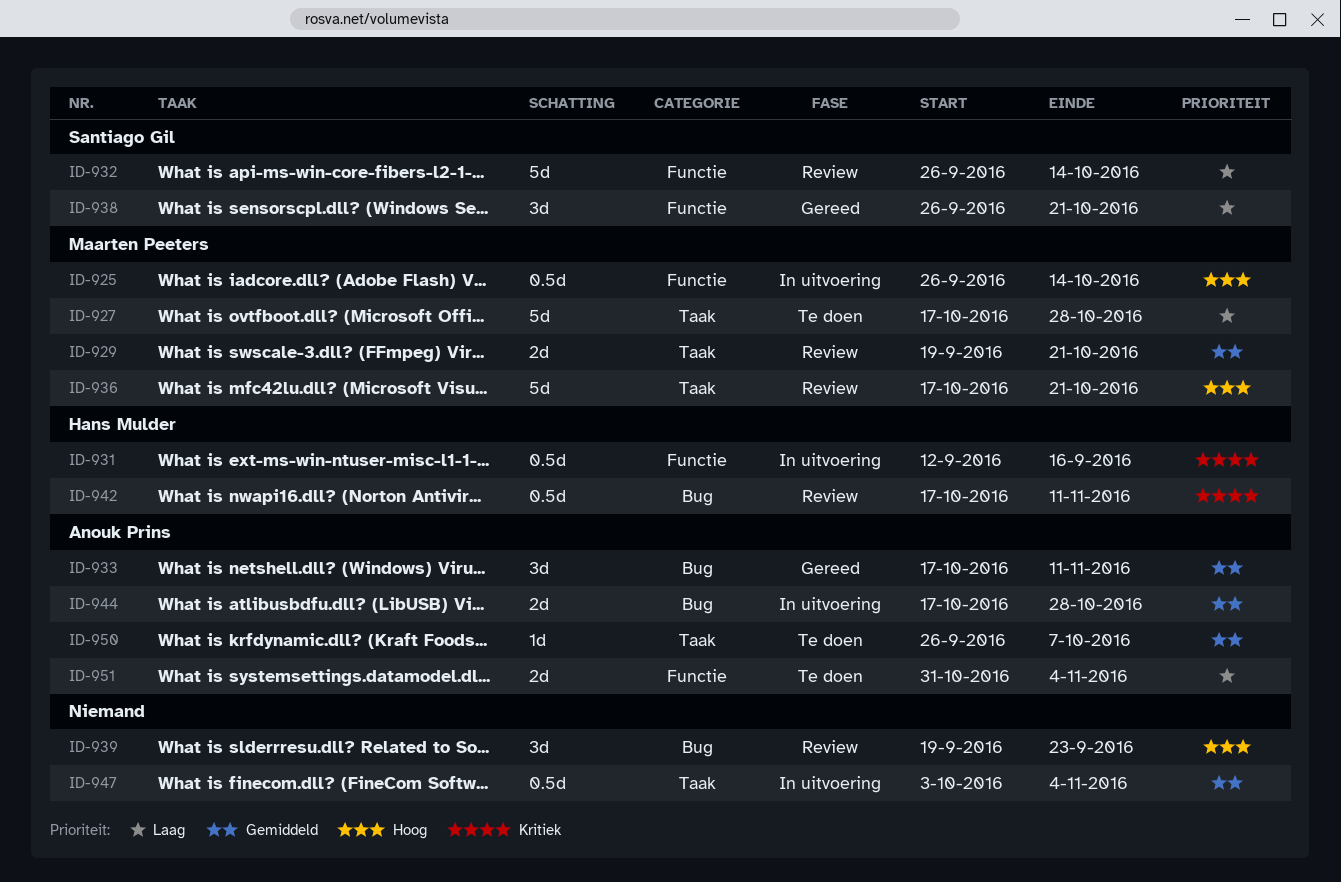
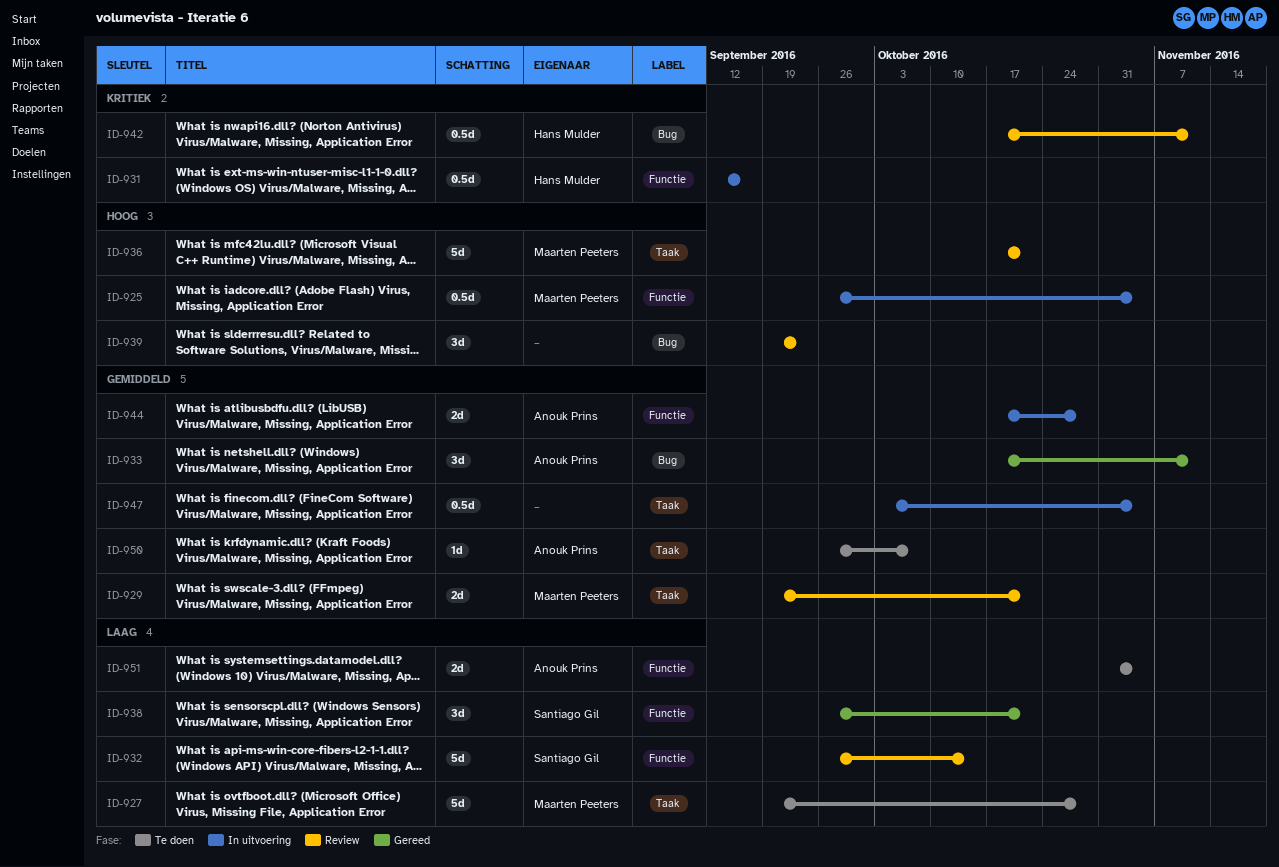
ID-925, due: Oct 14 -> Nov 4
ID-927, start: Oct 17 -> Sep 19
ID-944, label: Bug -> Functie

